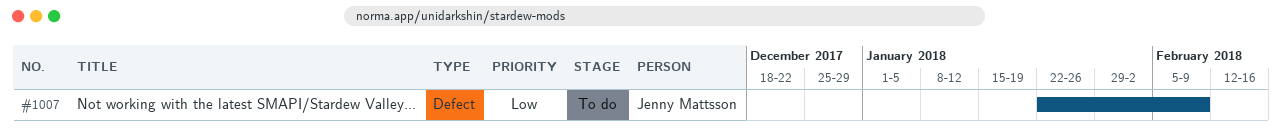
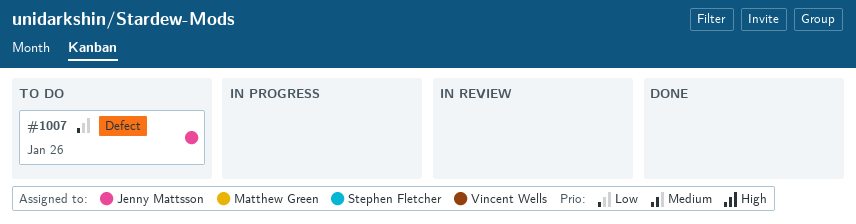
#1007, due: Feb 9 -> Jan 26

